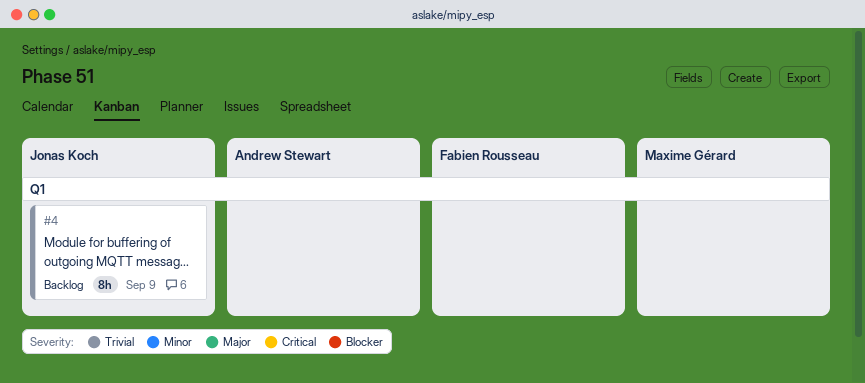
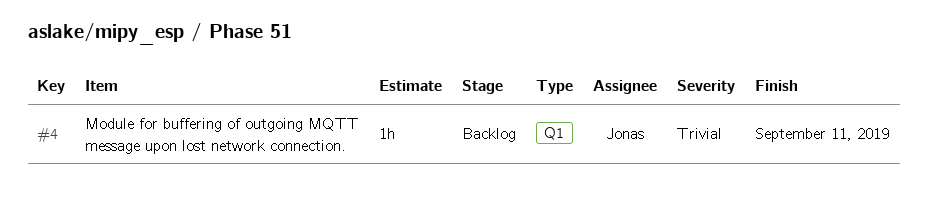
#4, estimate: 8h -> 1h
#4, due: Sep 9 -> Sep 11

